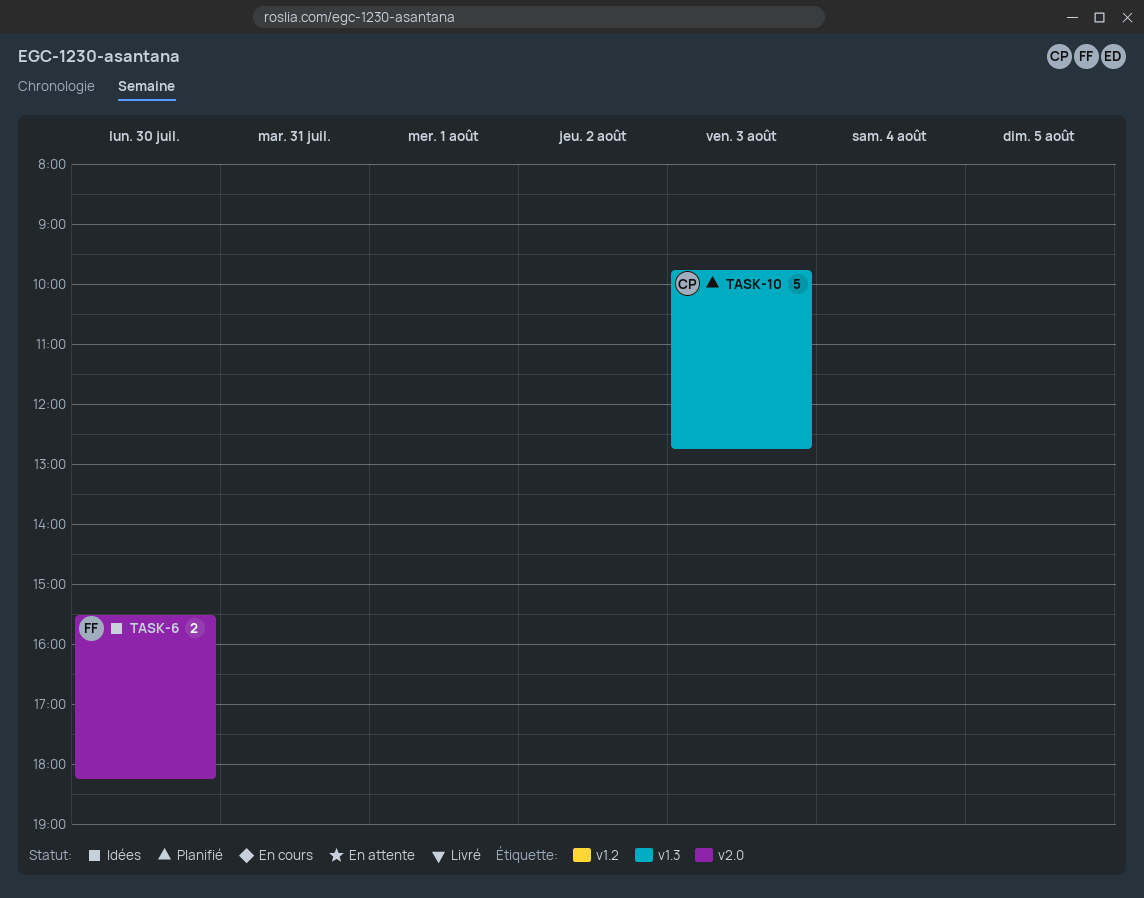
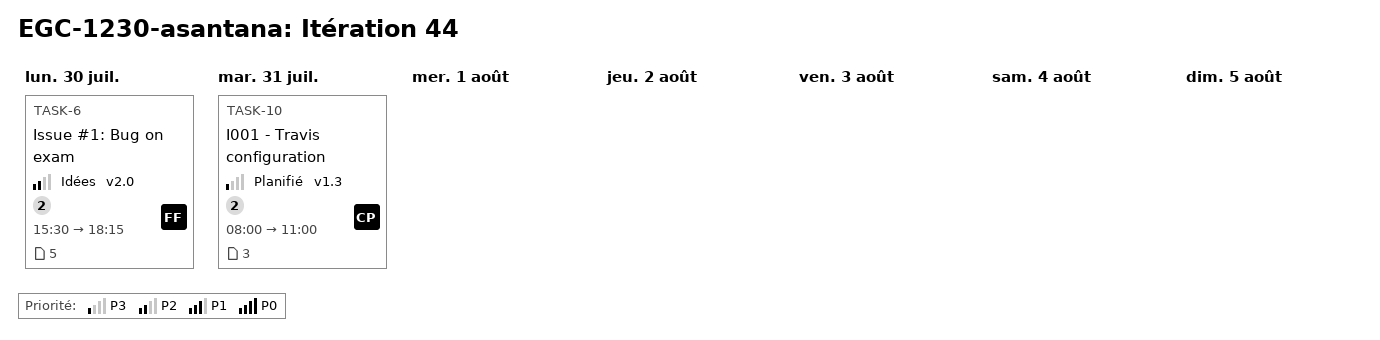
TASK-10, estimate: 5 -> 2
TASK-10, day: Aug 3 -> Jul 31
TASK-10, begins: 09:45 -> 08:00
TASK-10, ends: 12:45 -> 11:00

